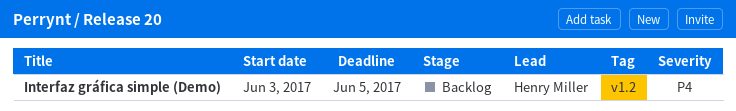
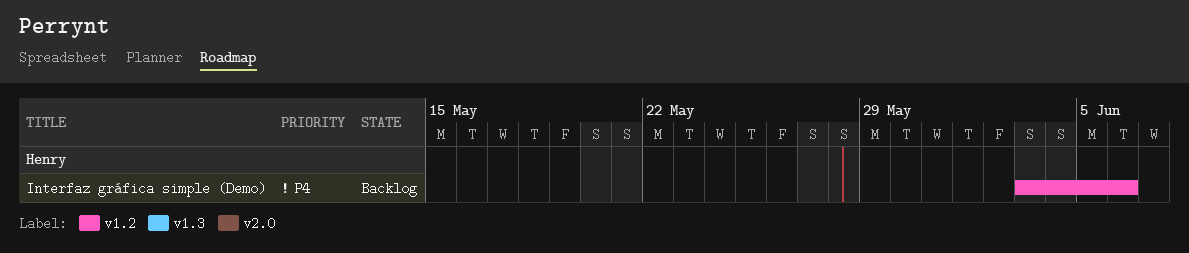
Interfaz gráfica simple (Demo), due: Jun 5 -> Jun 6

